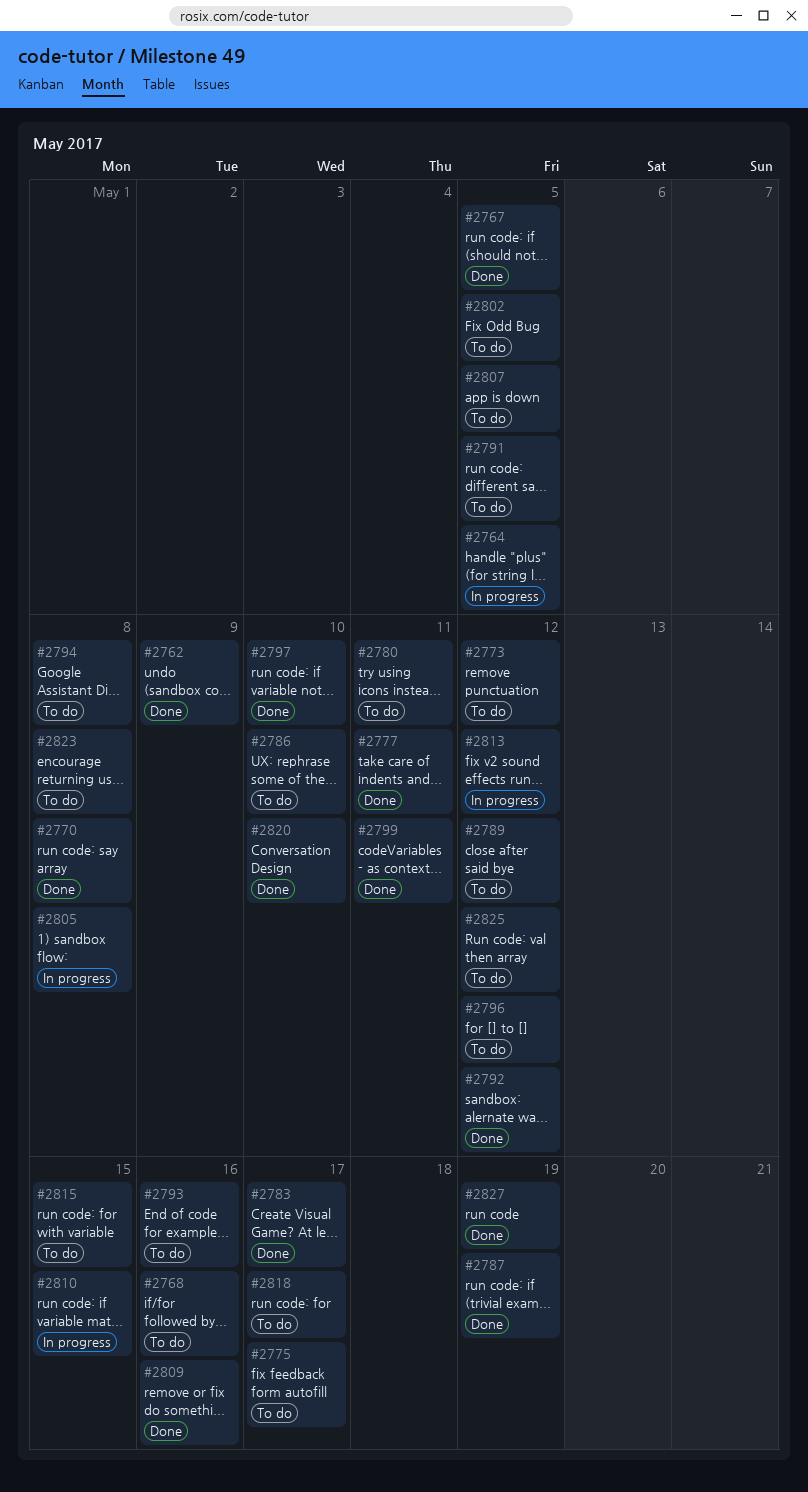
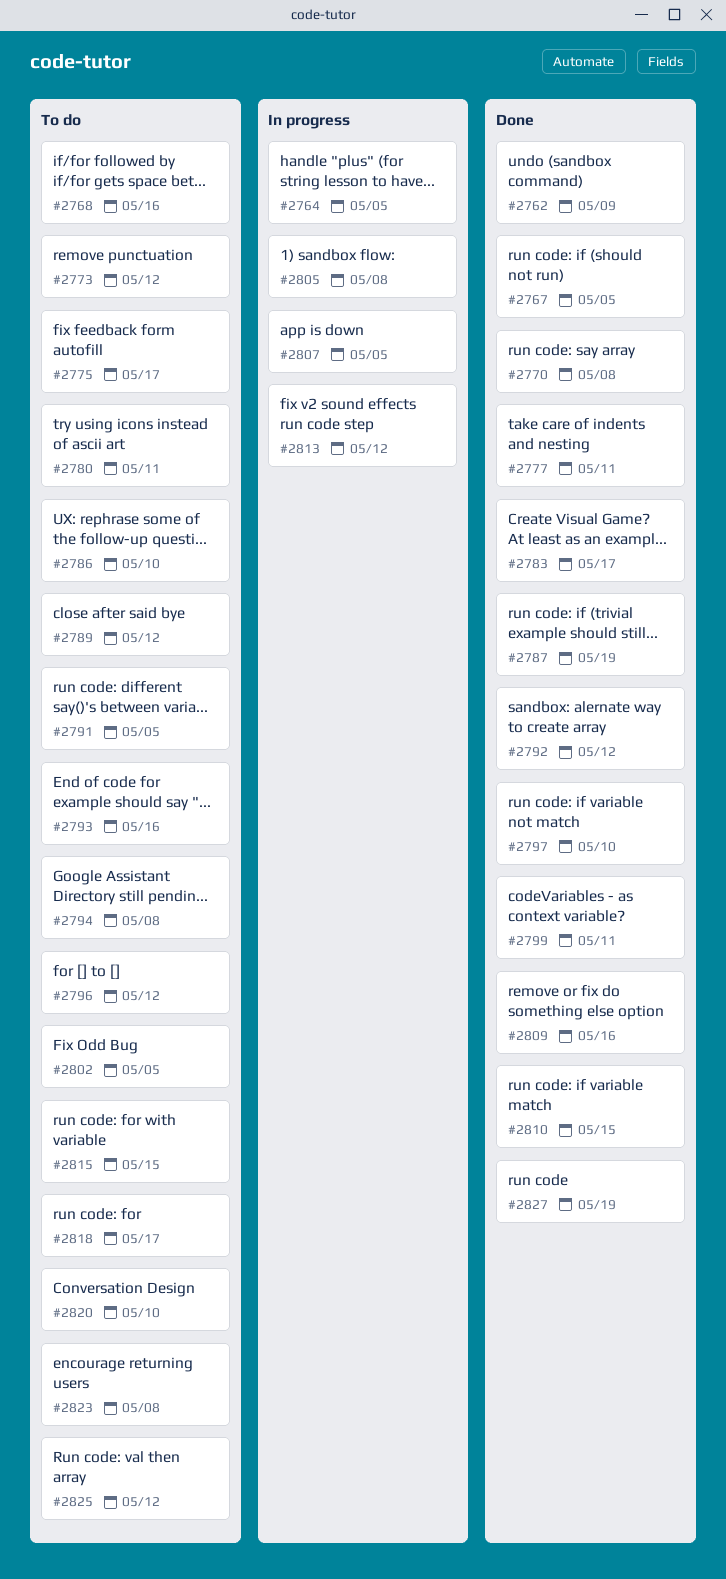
#2807, status: To do -> In progress
#2810, status: In progress -> Done
#2820, status: Done -> To do

